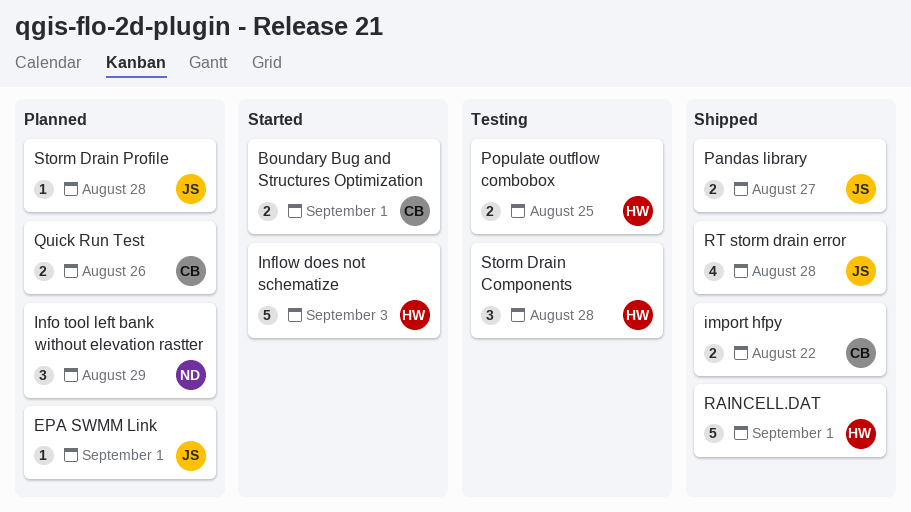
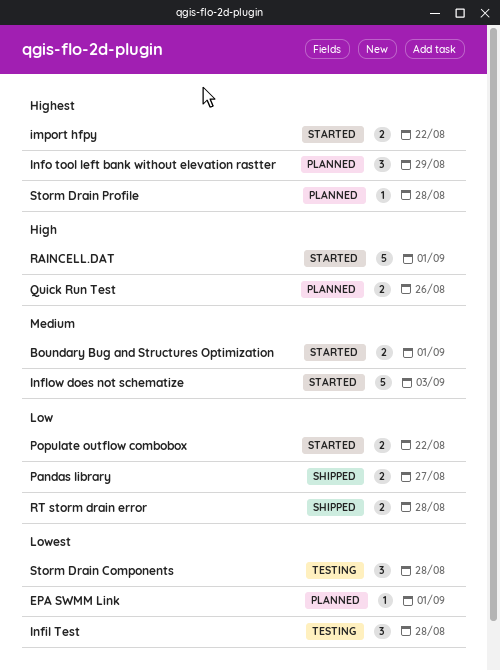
import hfpy, status: Shipped -> Started
Infil Test: none -> present
Populate outflow combobox, status: Testing -> Started
Populate outflow combobox, due: Aug 25 -> Aug 22
RAINCELL.DAT, status: Shipped -> Started
RT storm drain error, estimate: 4 -> 2

